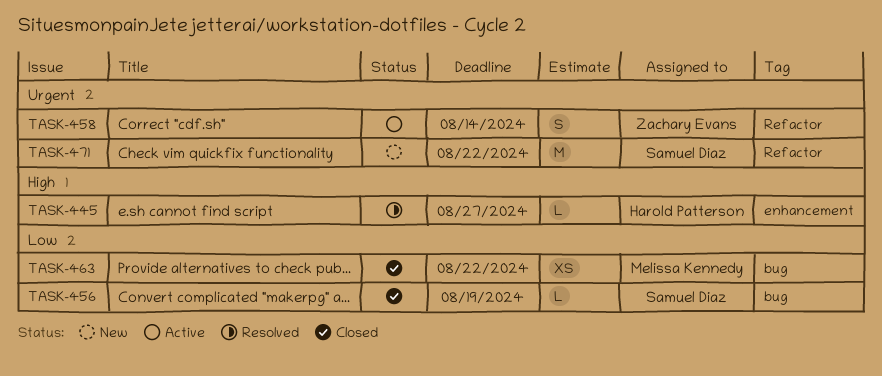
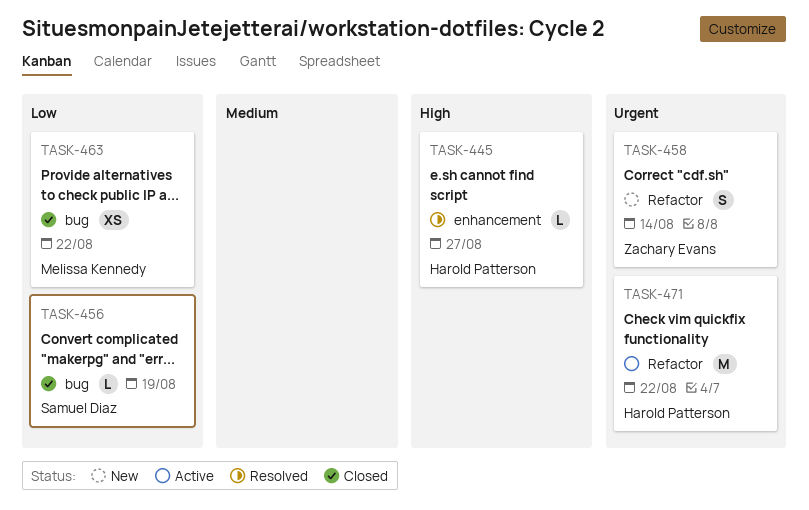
TASK-458, status: Active -> New
TASK-471, status: New -> Active
TASK-471, owner: Samuel Diaz -> Harold Patterson

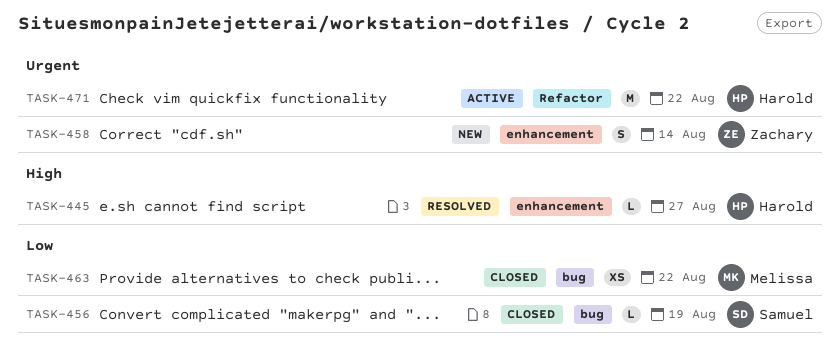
TASK-458, label: Refactor -> enhancement

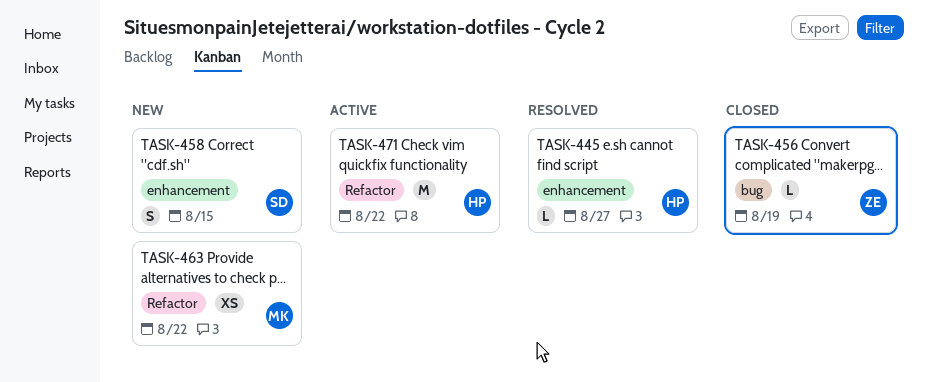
TASK-456, owner: Samuel -> Zachary
TASK-458, owner: Zachary -> Samuel
TASK-458, due: Aug 14 -> Aug 15
TASK-463, status: Closed -> New
TASK-463, label: bug -> Refactor

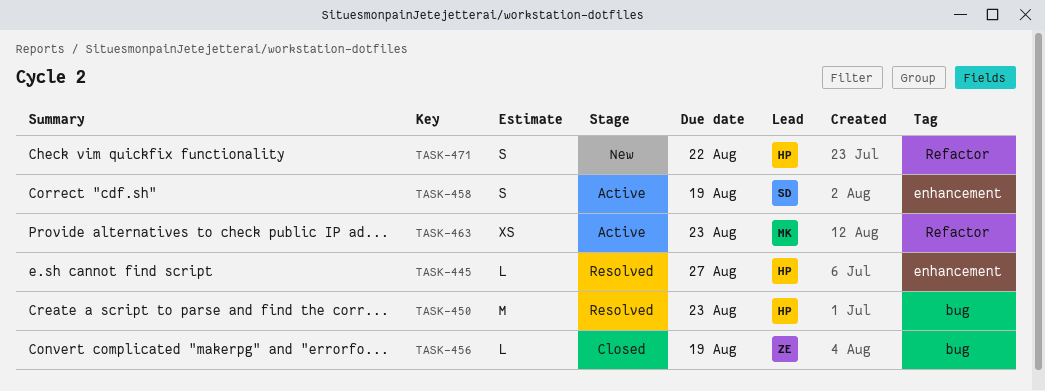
TASK-450: none -> present
TASK-458, status: New -> Active
TASK-458, due: Aug 15 -> Aug 19
TASK-463, status: New -> Active
TASK-463, due: Aug 22 -> Aug 23
TASK-471, status: Active -> New
TASK-471, estimate: M -> S

